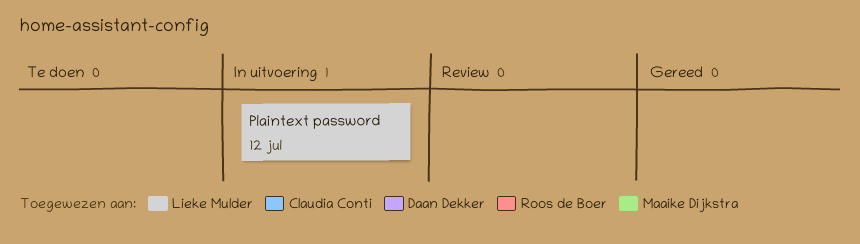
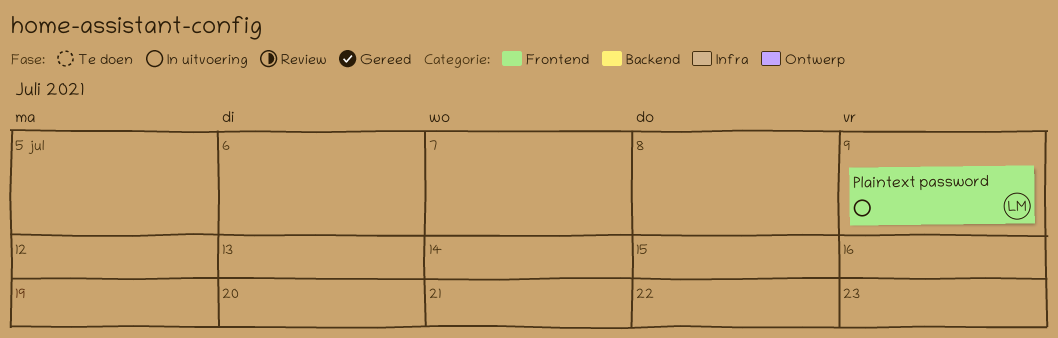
Plaintext password, due: Jul 12 -> Jul 9

